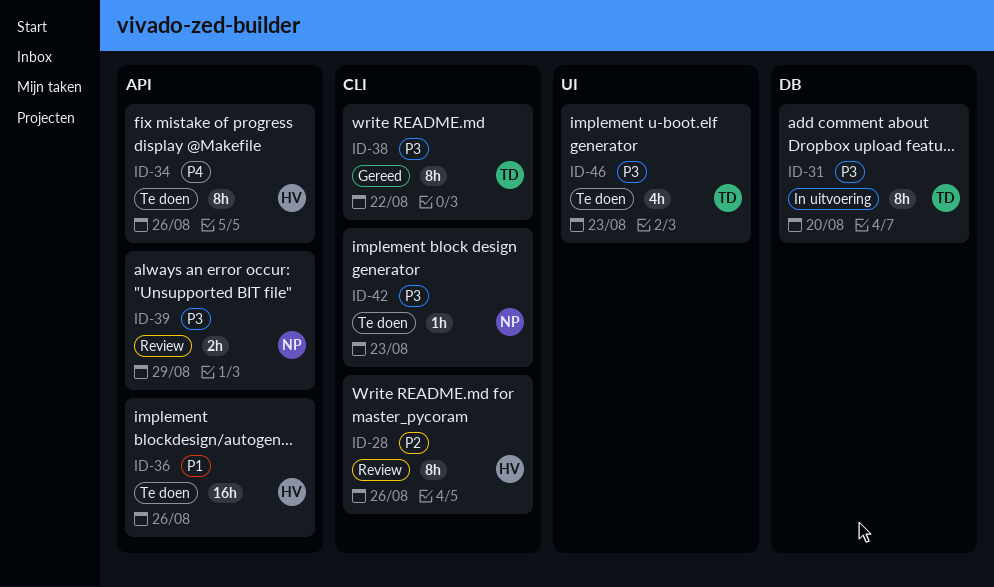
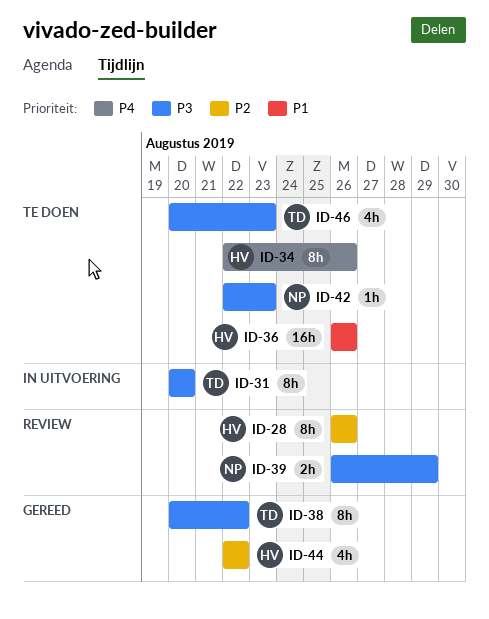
ID-44: none -> present

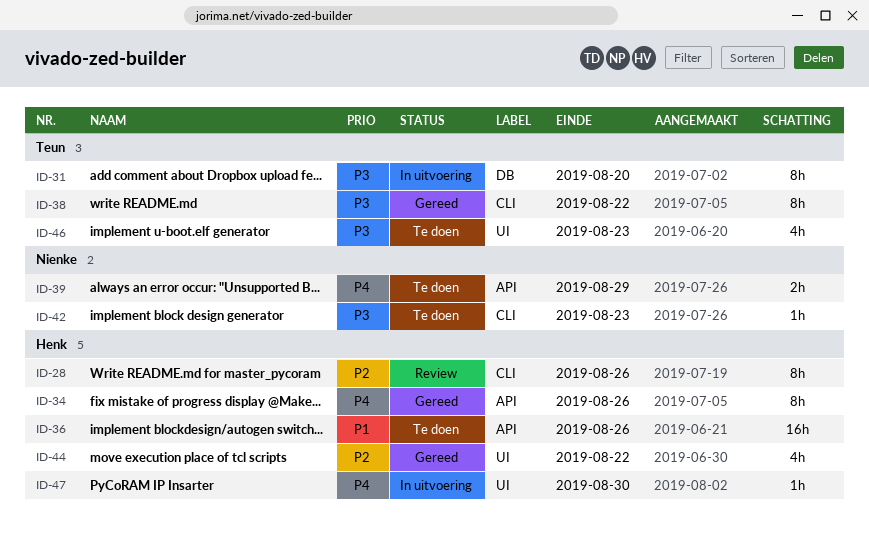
ID-34, status: Te doen -> Gereed
ID-39, status: Review -> Te doen
ID-39, priority: P3 -> P4
ID-47: none -> present

